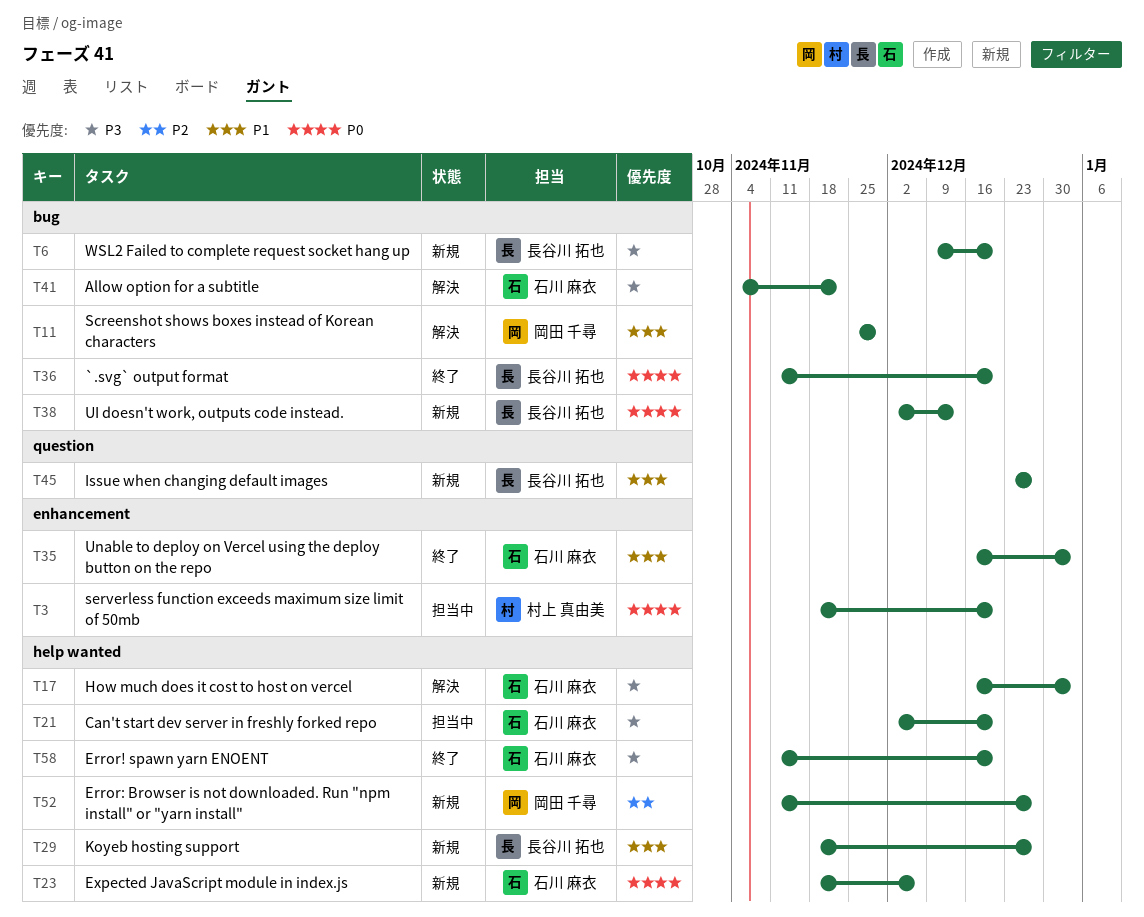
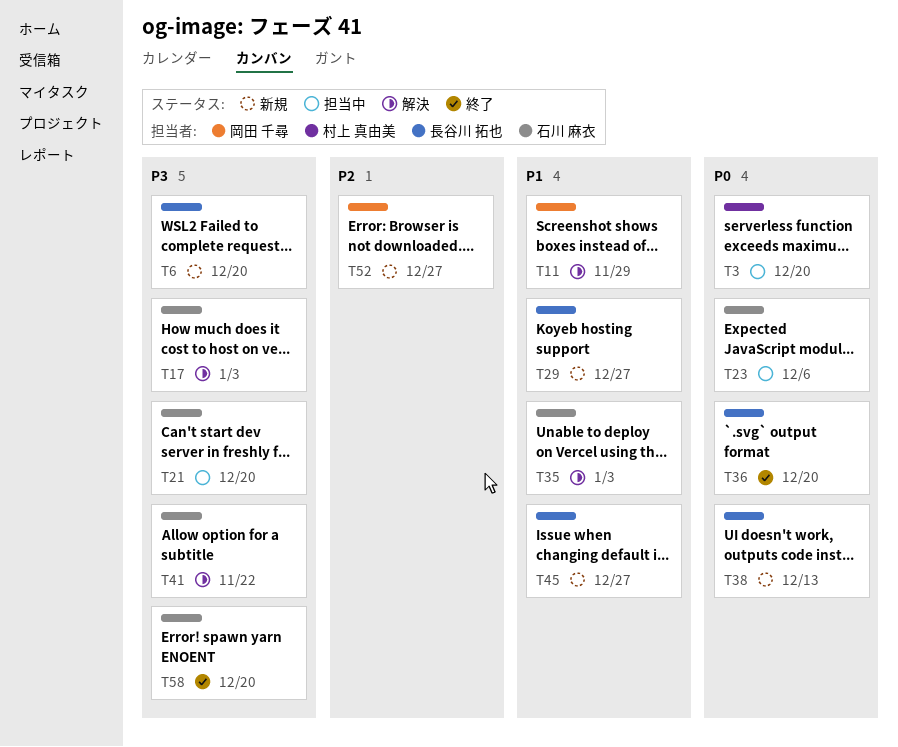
T23, status: 新規 -> 担当中
T35, status: 終了 -> 解決

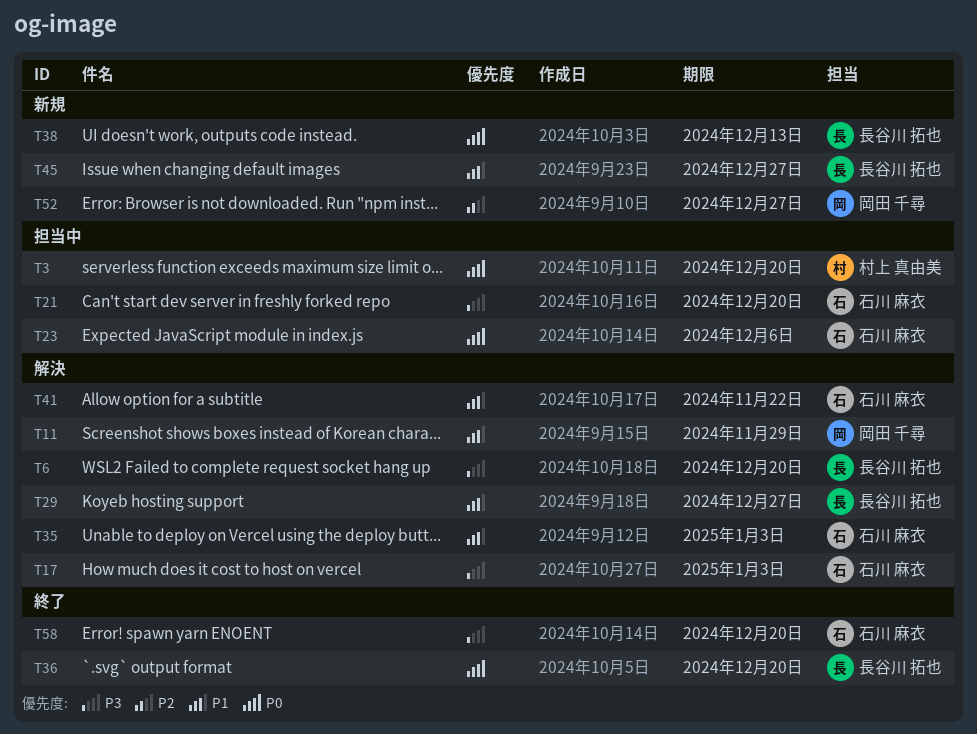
T6, status: 新規 -> 解決
T29, status: 新規 -> 解決
T41, priority: P3 -> P1

